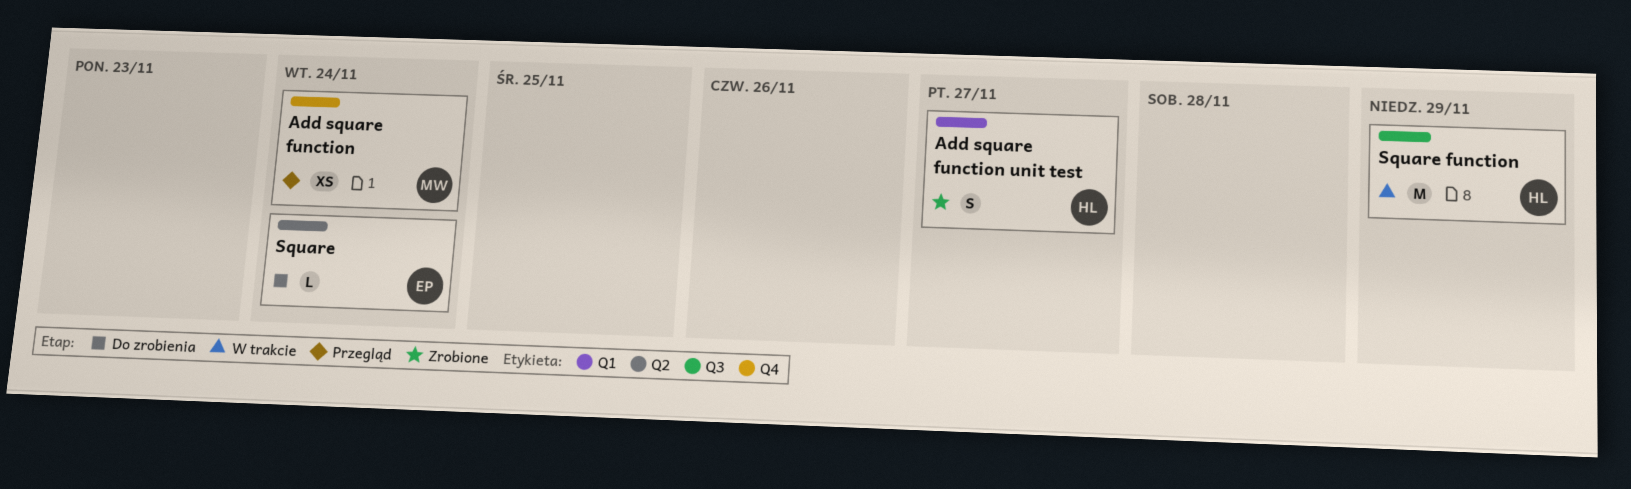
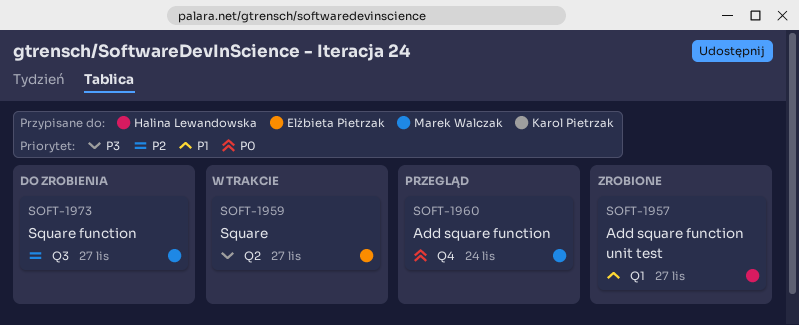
Square, status: Do zrobienia -> W trakcie
Square, due: Nov 24 -> Nov 27
Square function, status: W trakcie -> Do zrobienia
Square function, owner: Halina Lewandowska -> Marek Walczak
Square function, due: Nov 29 -> Nov 27

